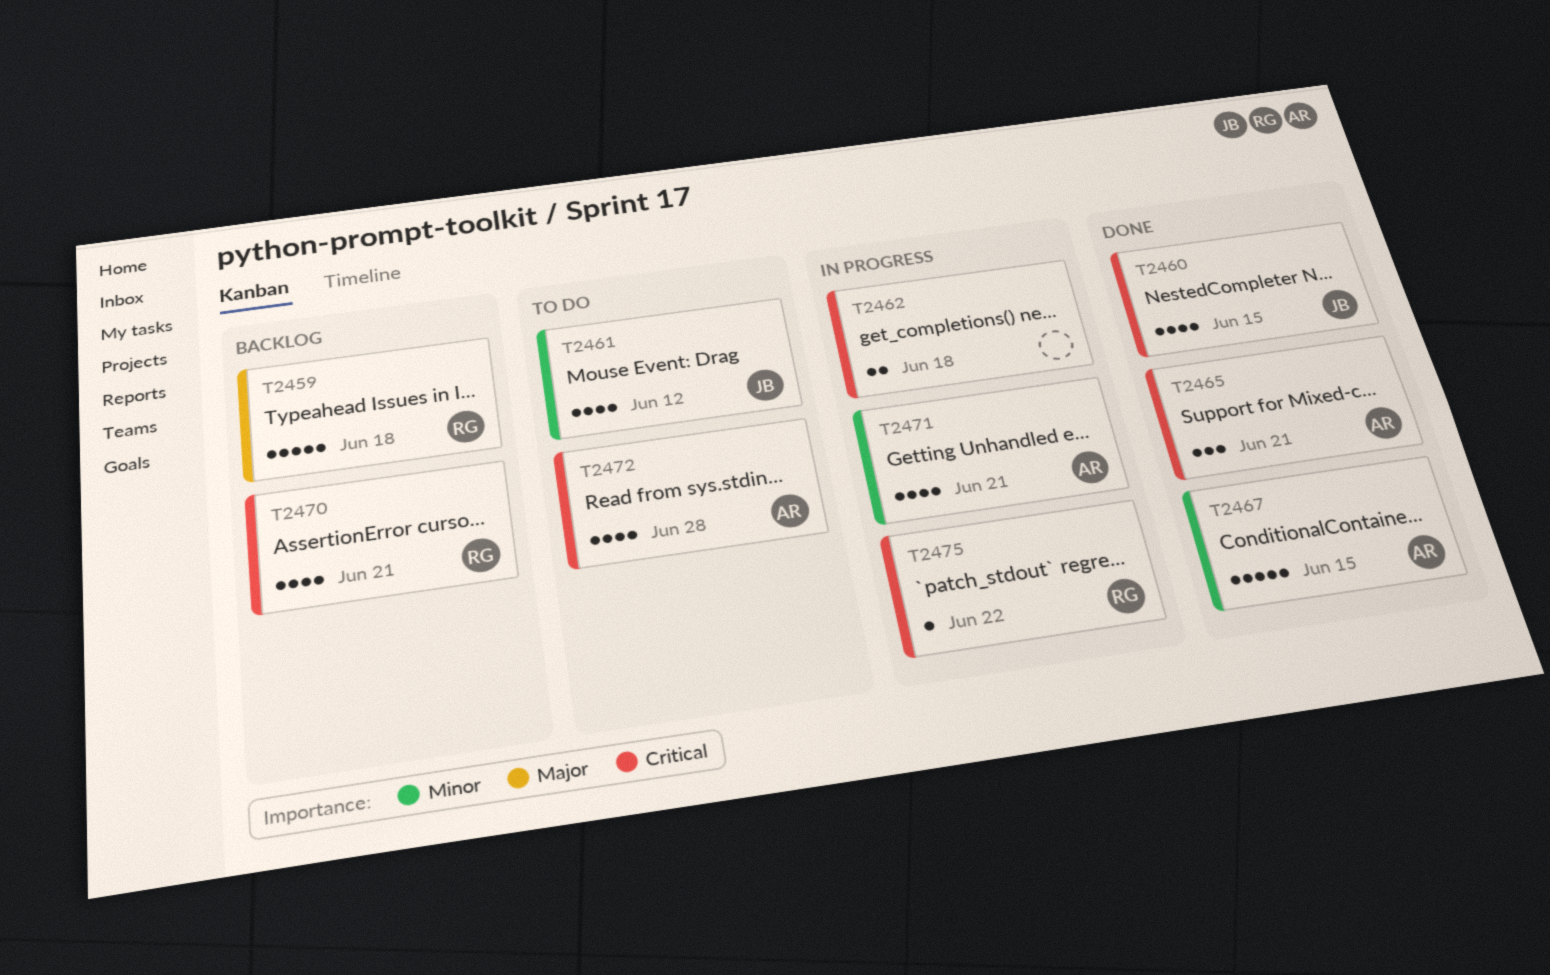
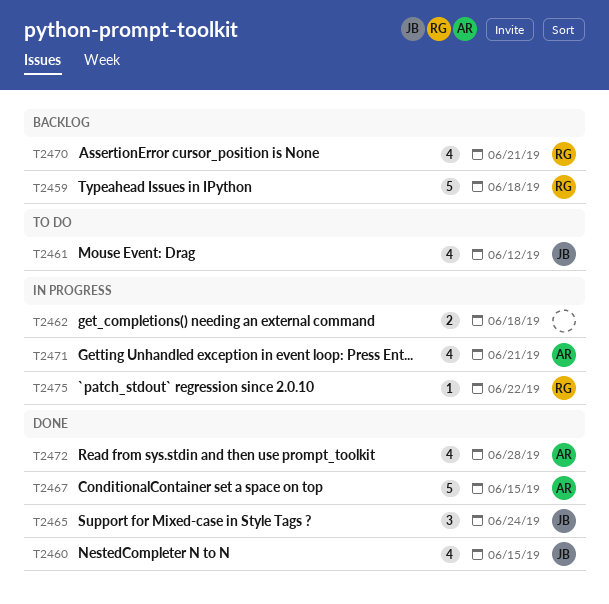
T2465, owner: AR -> JB
T2465, due: Jun 21 -> Jun 24
T2472, status: To do -> Done

